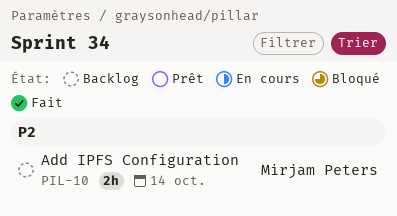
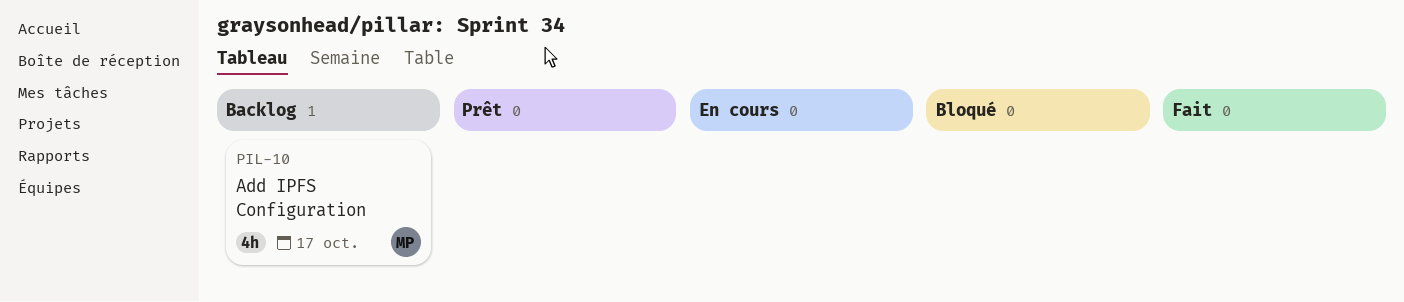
PIL-10, estimate: 2h -> 4h
PIL-10, due: Oct 14 -> Oct 17

